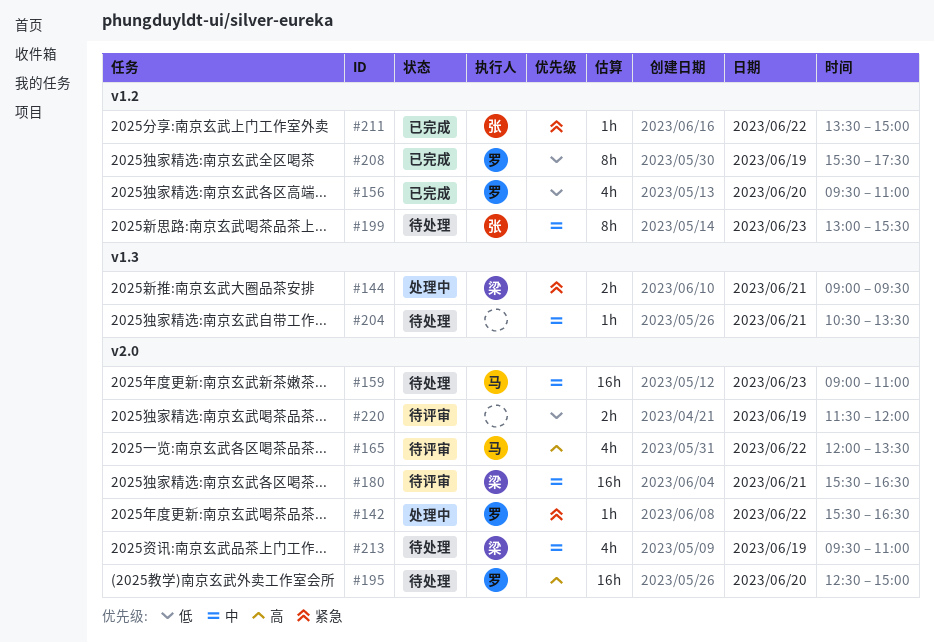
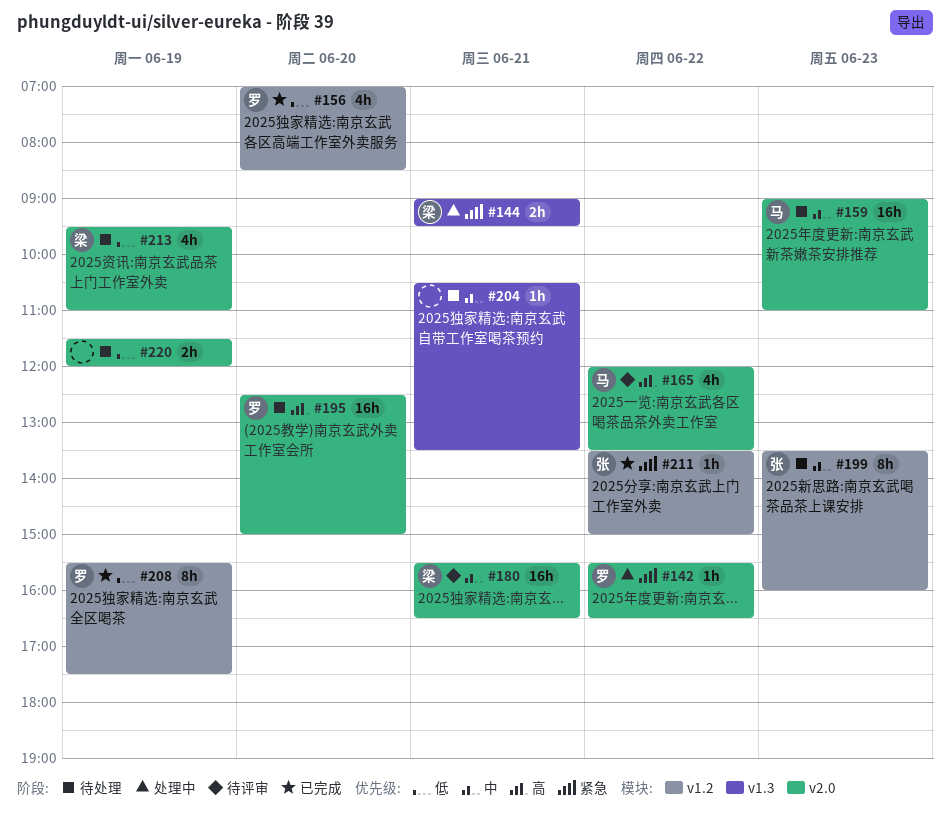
#156, begins: 09:30 -> 07:00
#156, ends: 11:00 -> 08:30
#199, begins: 13:00 -> 13:30
#199, ends: 15:30 -> 16:00
#213, priority: 中 -> 低
#220, status: 待评审 -> 待处理

